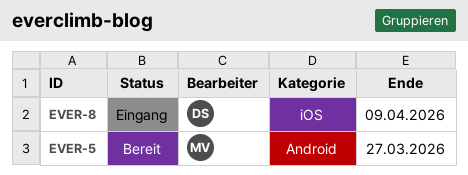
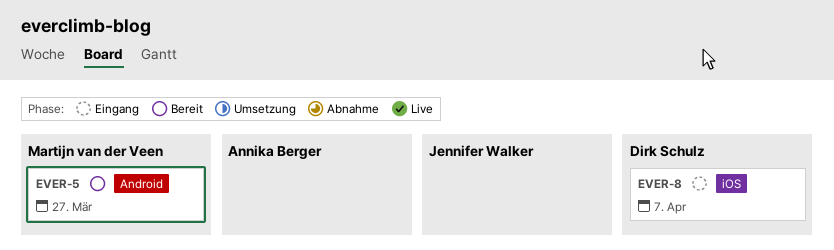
EVER-8, due: Apr 9 -> Apr 7

